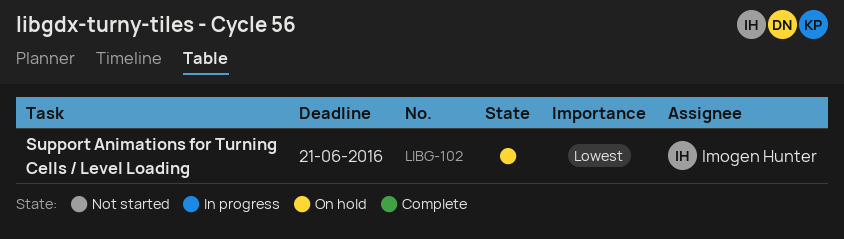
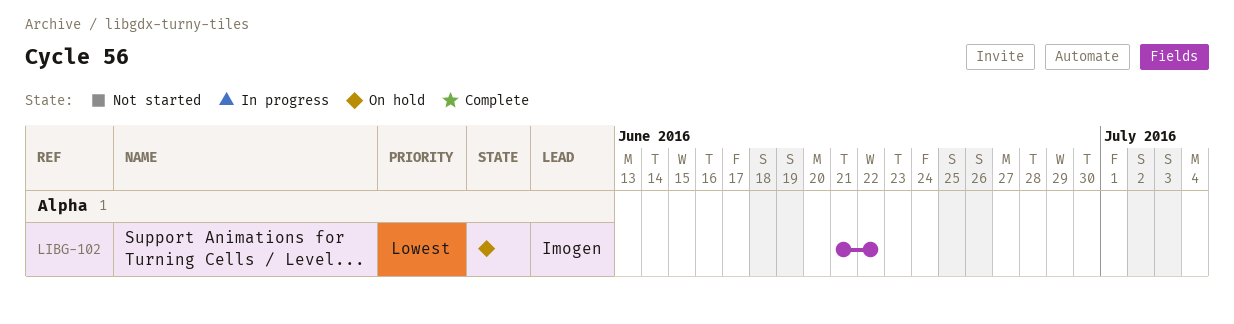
LIBG-102, due: Jun 21 -> Jun 22

